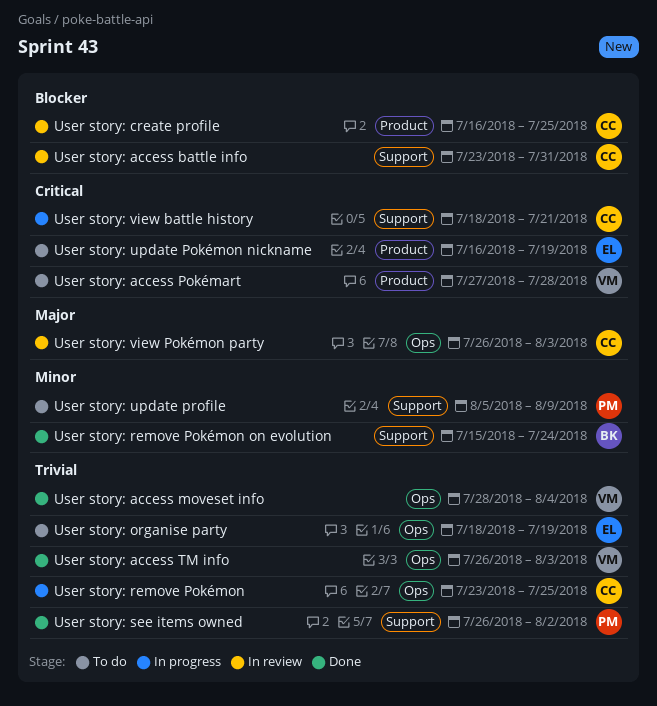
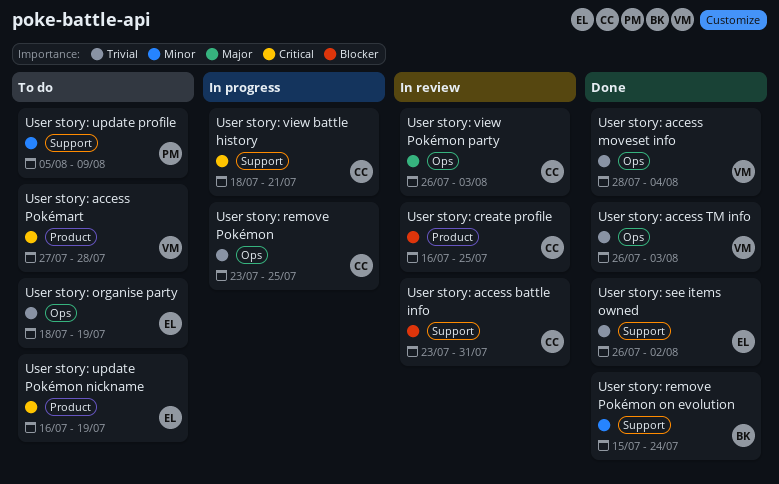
User story: see items owned, owner: PM -> EL

